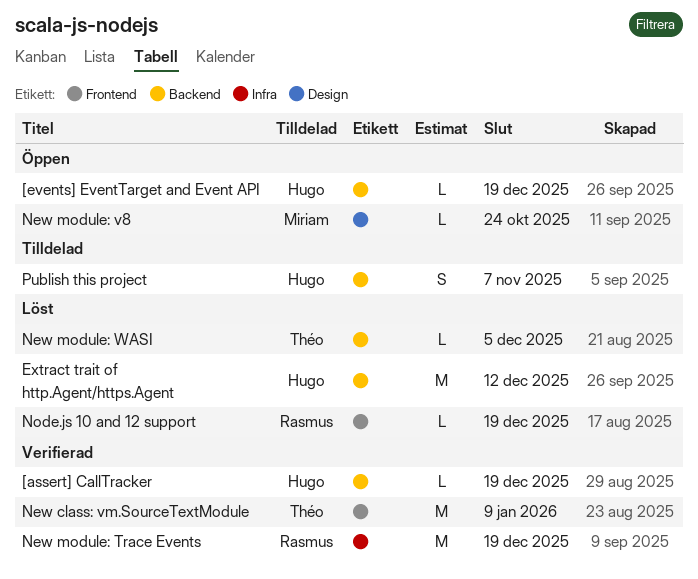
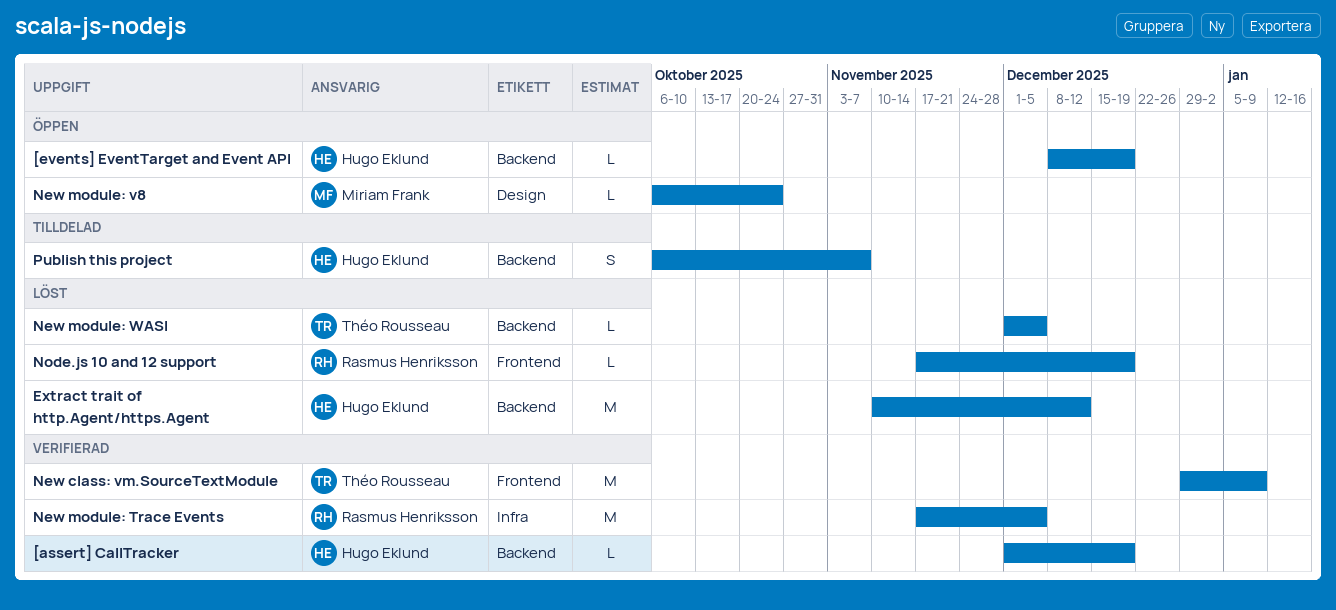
New module: Trace Events, due: Dec 19 -> Dec 5

